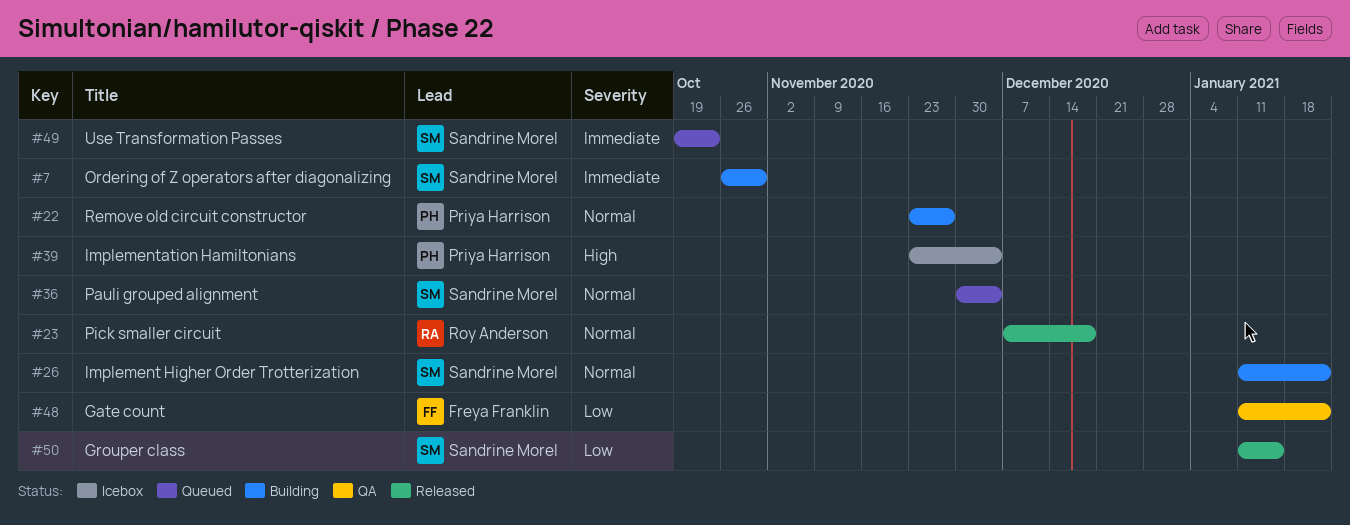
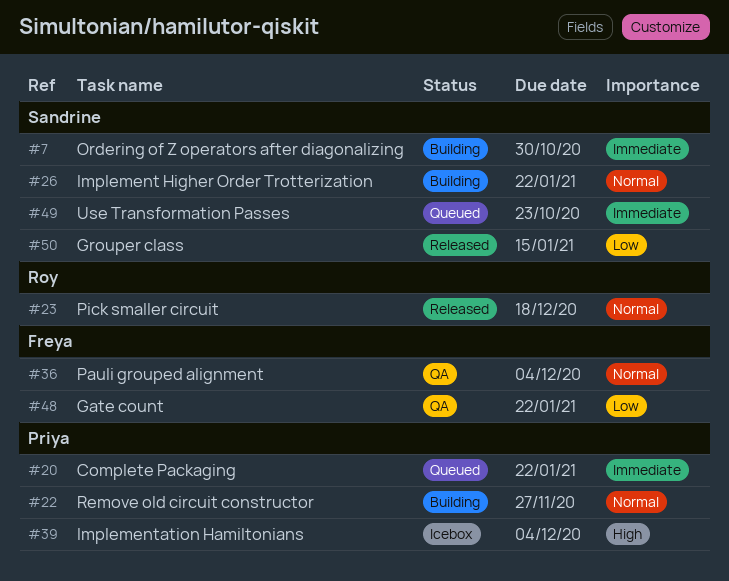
#20: none -> present
#36, status: Queued -> QA
#36, owner: Sandrine Morel -> Freya Franklin

